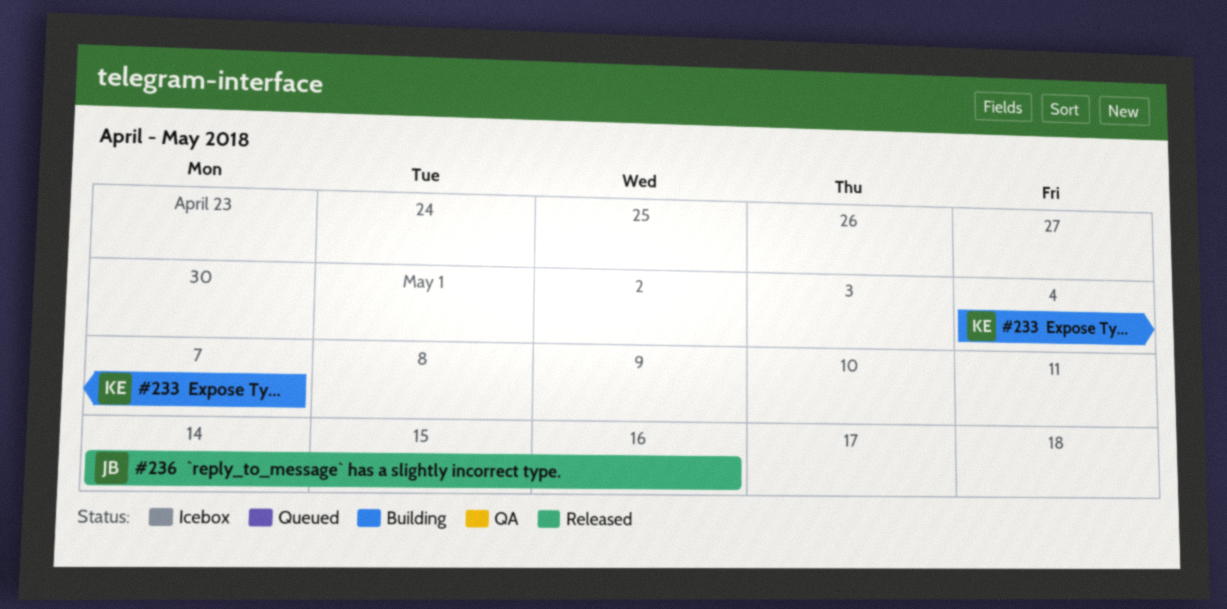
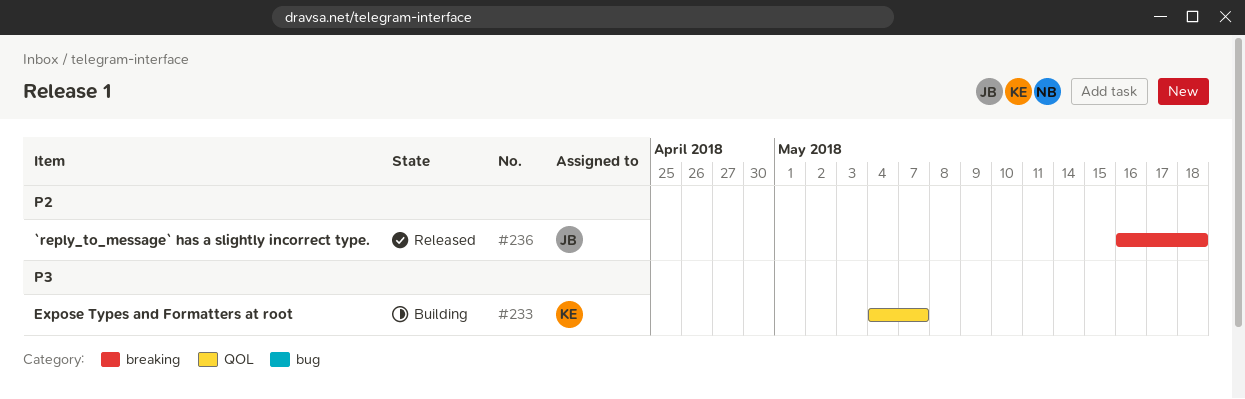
#236, start: May 14 -> May 16
#236, due: May 16 -> May 18

